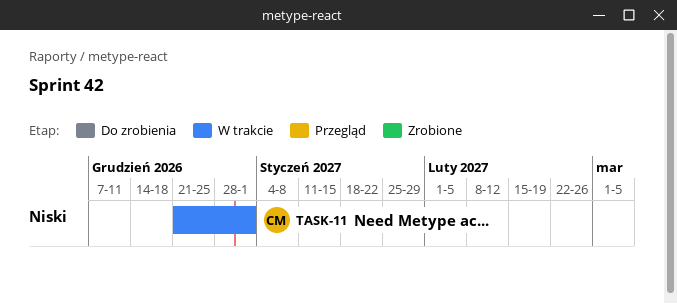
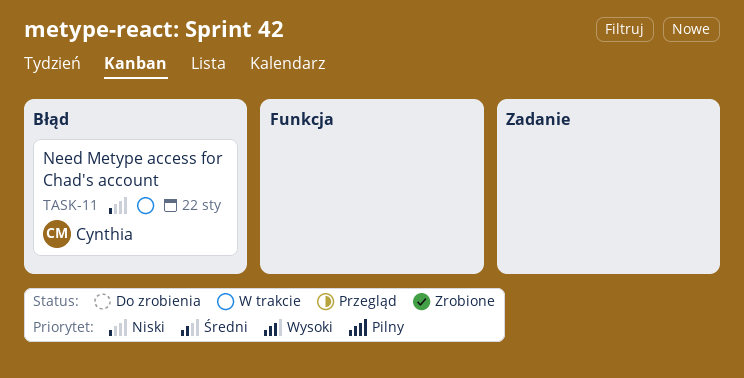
TASK-11, due: Jan 1 -> Jan 22

